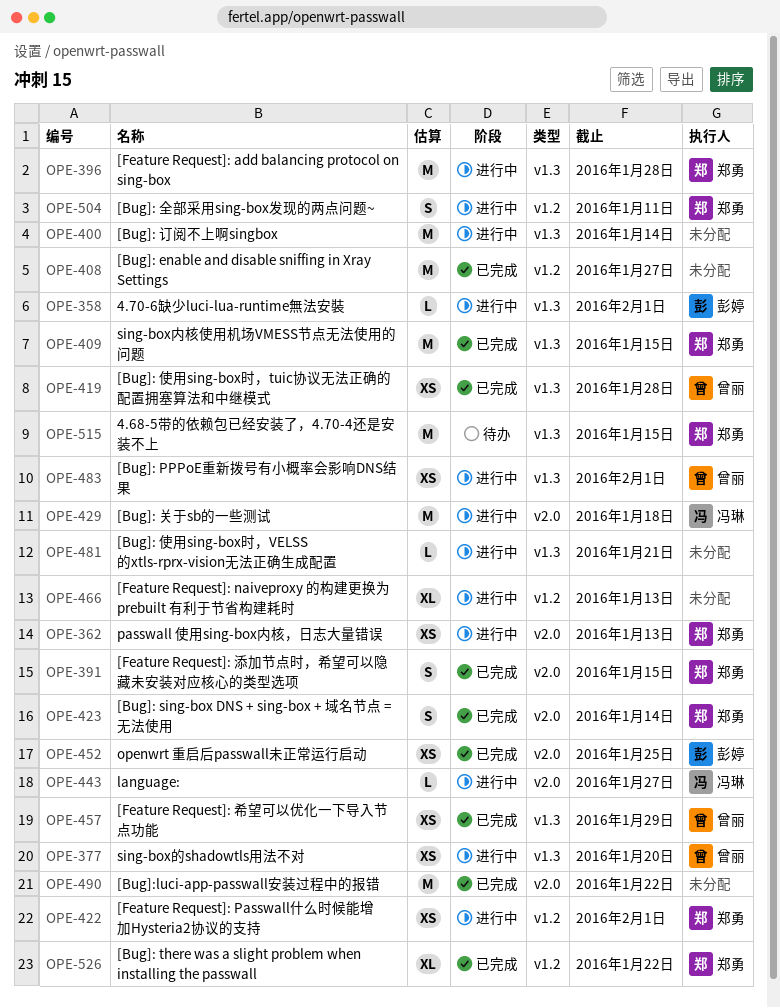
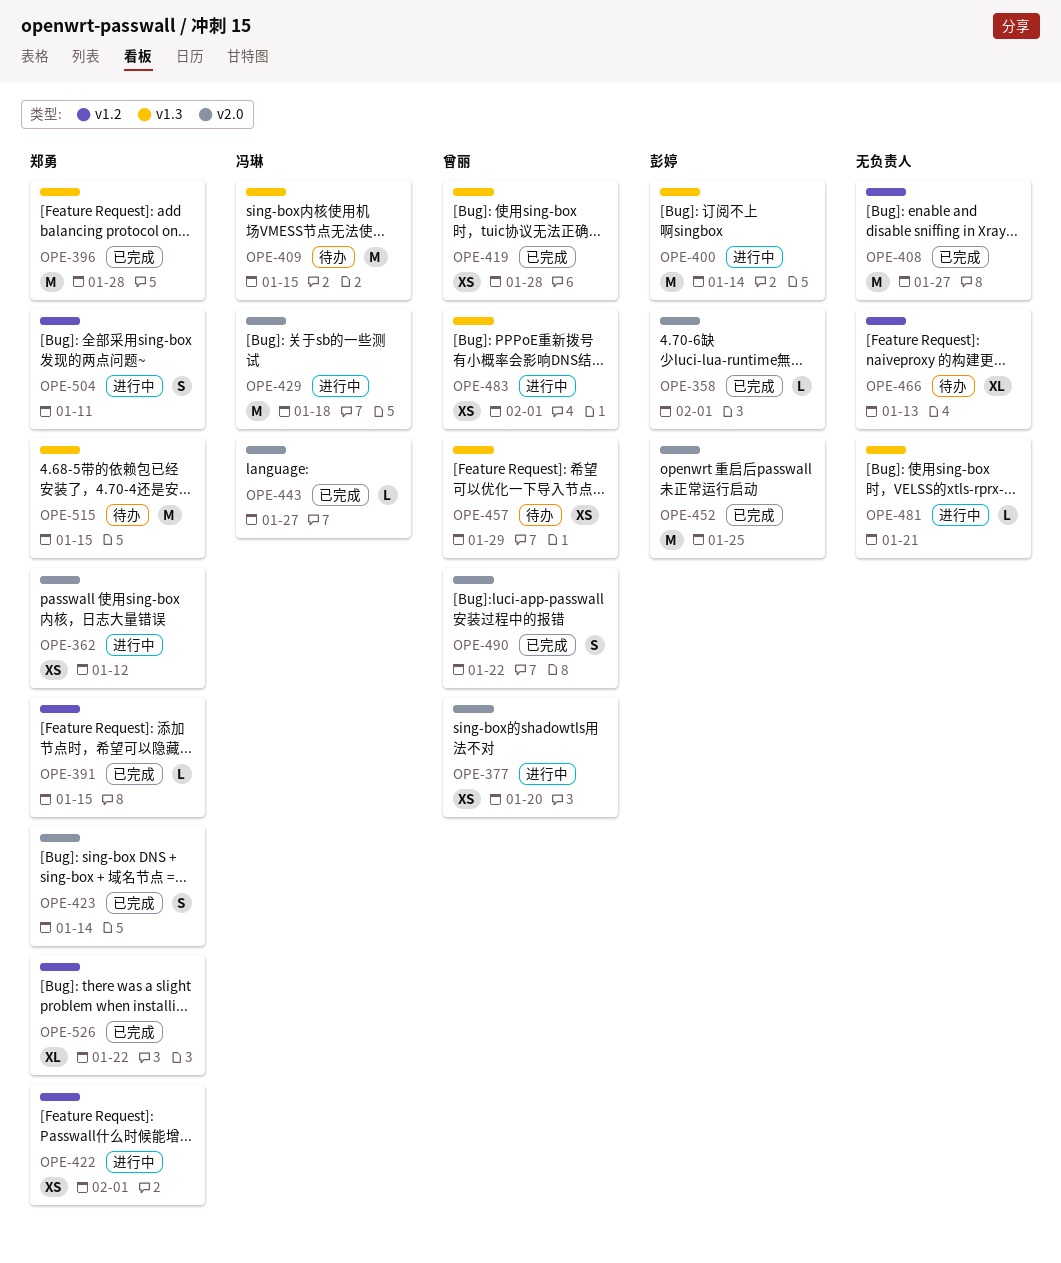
OPE-358, status: 进行中 -> 已完成
OPE-358, label: v1.3 -> v2.0
OPE-362, due: Jan 13 -> Jan 12
OPE-377, label: v1.3 -> v2.0
OPE-391, label: v2.0 -> v1.2
OPE-391, estimate: S -> L
OPE-396, status: 进行中 -> 已完成
OPE-400, owner: none -> 彭婷
OPE-409, status: 已完成 -> 待办
OPE-409, owner: 郑勇 -> 冯琳
OPE-443, status: 进行中 -> 已完成
OPE-452, estimate: XS -> M
OPE-457, status: 已完成 -> 待办
OPE-466, status: 进行中 -> 待办
OPE-490, owner: none -> 曾丽
OPE-490, estimate: M -> S

